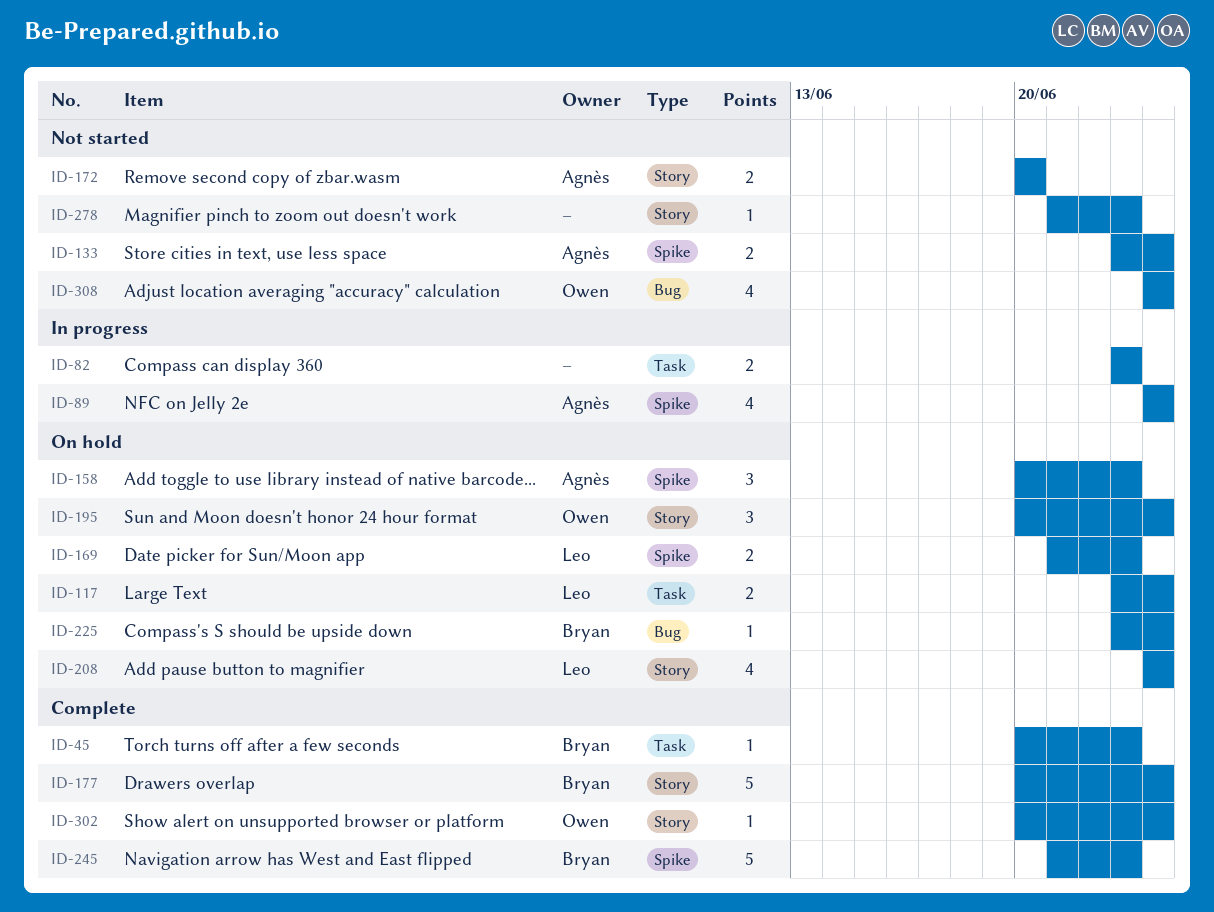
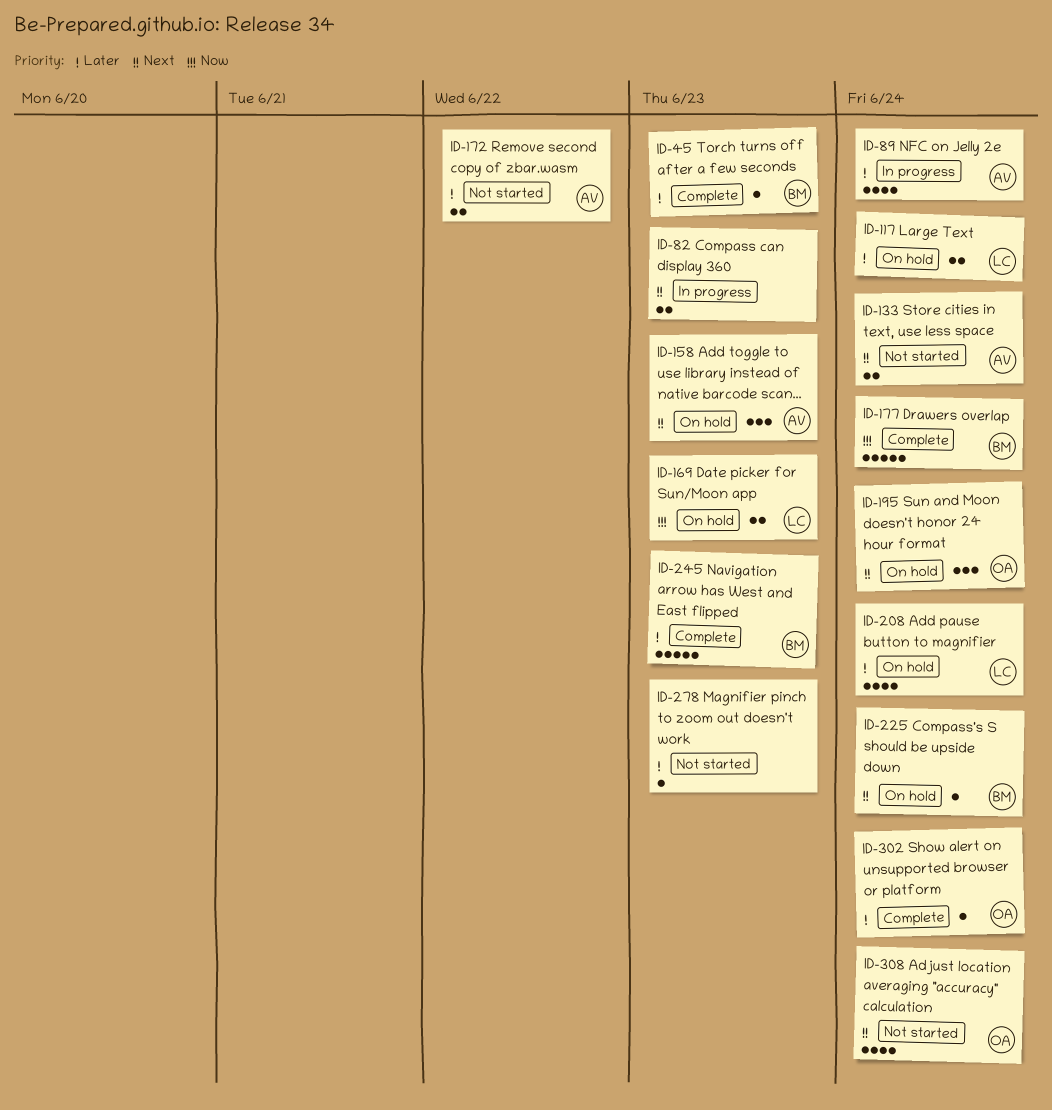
ID-172, due: Jun 20 -> Jun 22

